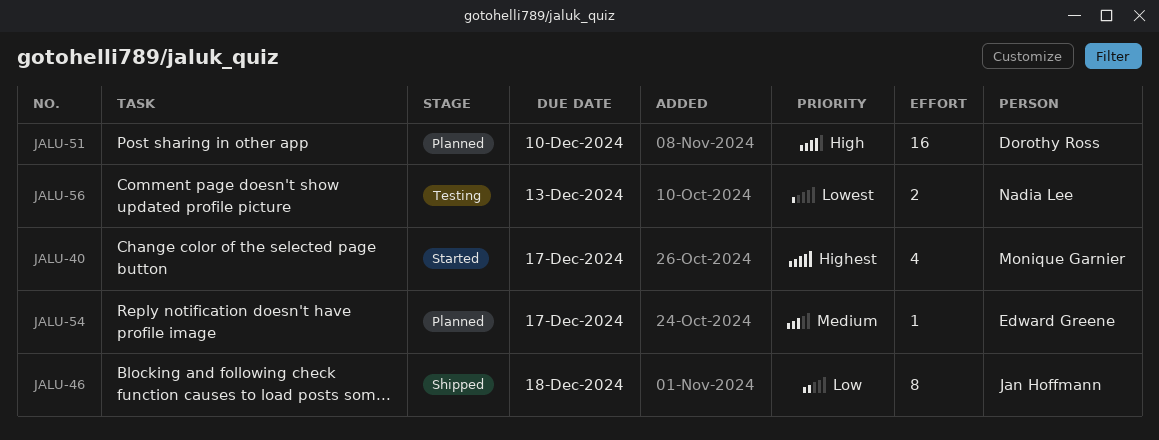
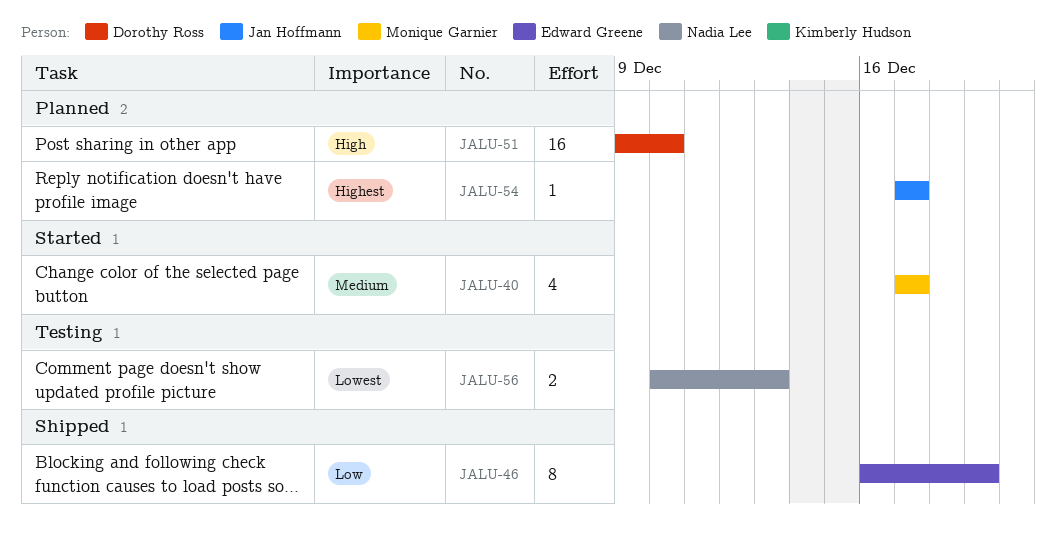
JALU-40, priority: Highest -> Medium
JALU-46, owner: Jan Hoffmann -> Edward Greene
JALU-46, due: Dec 18 -> Dec 19
JALU-54, owner: Edward Greene -> Jan Hoffmann
JALU-54, priority: Medium -> Highest

